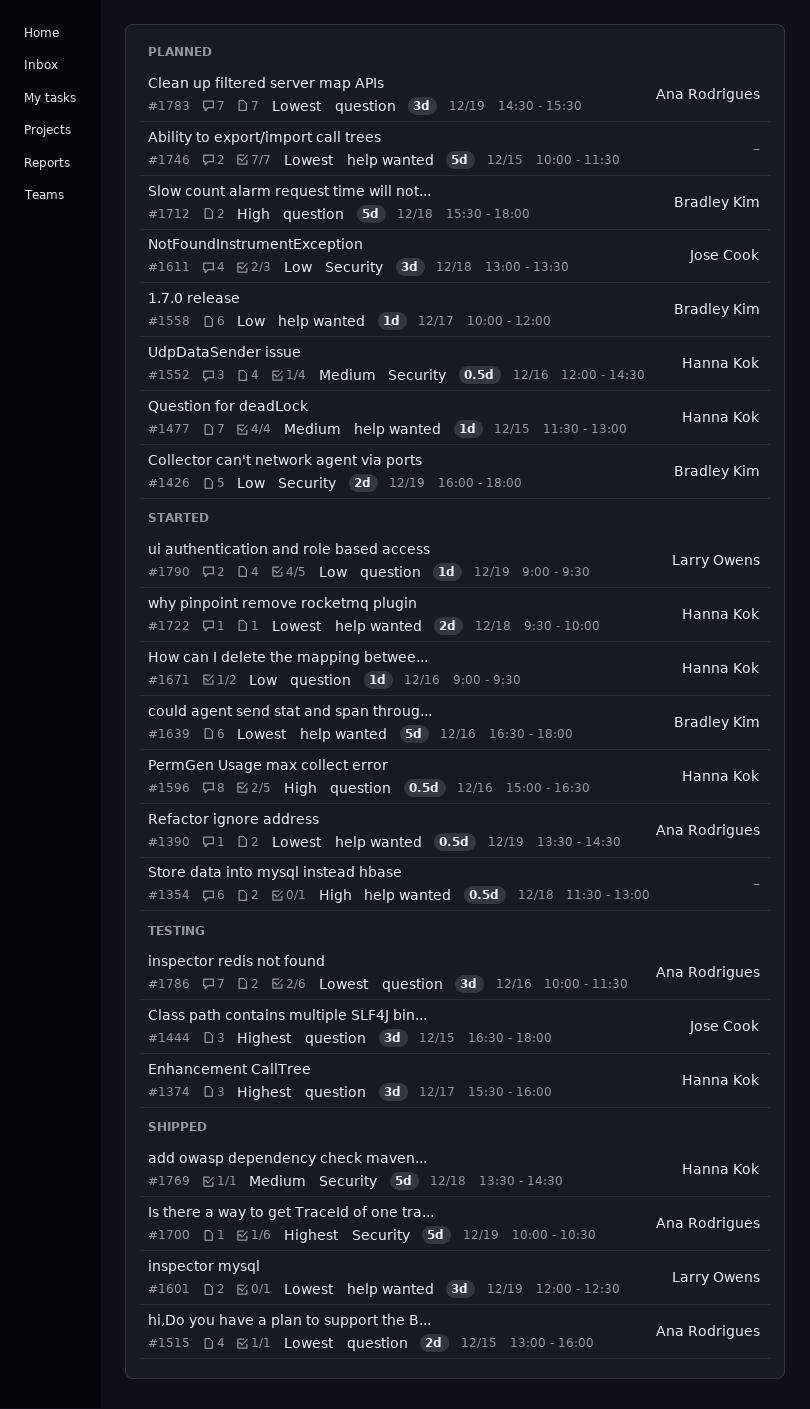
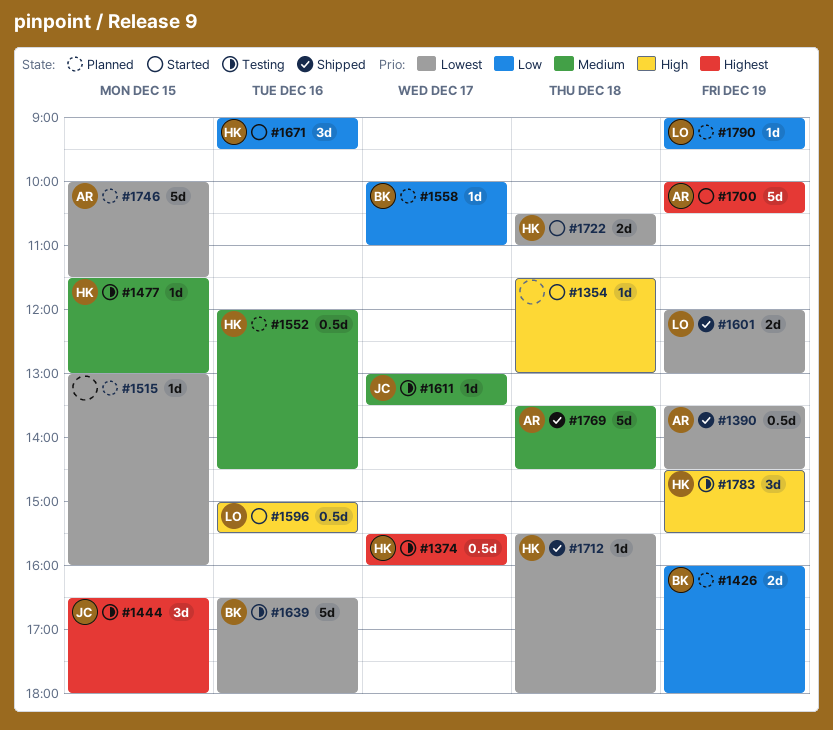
#1354, estimate: 0.5d -> 1d
#1374, estimate: 3d -> 0.5d
#1390, status: Started -> Shipped
#1477, status: Planned -> Testing
#1515, status: Shipped -> Planned
#1515, owner: Ana Rodrigues -> none
#1515, estimate: 2d -> 1d
#1558, ends: 12:00 -> 11:00
#1596, owner: Hanna Kok -> Larry Owens
#1596, ends: 16:30 -> 15:30
#1601, estimate: 3d -> 2d
#1601, ends: 12:30 -> 13:00
#1611, status: Planned -> Testing
#1611, priority: Low -> Medium
#1611, estimate: 3d -> 1d
#1611, day: Dec 18 -> Dec 17
#1639, status: Started -> Testing
#1671, estimate: 1d -> 3d
#1700, status: Shipped -> Started
#1712, status: Planned -> Shipped
#1712, owner: Bradley Kim -> Hanna Kok
#1712, priority: High -> Lowest
#1712, estimate: 5d -> 1d
#1722, begins: 09:30 -> 10:30
#1722, ends: 10:00 -> 11:00
#1746, owner: none -> Ana Rodrigues
#1769, owner: Hanna Kok -> Ana Rodrigues
#1783, status: Planned -> Testing
#1783, owner: Ana Rodrigues -> Hanna Kok
#1783, priority: Lowest -> High
#1786: present -> none
#1790, status: Started -> Planned

